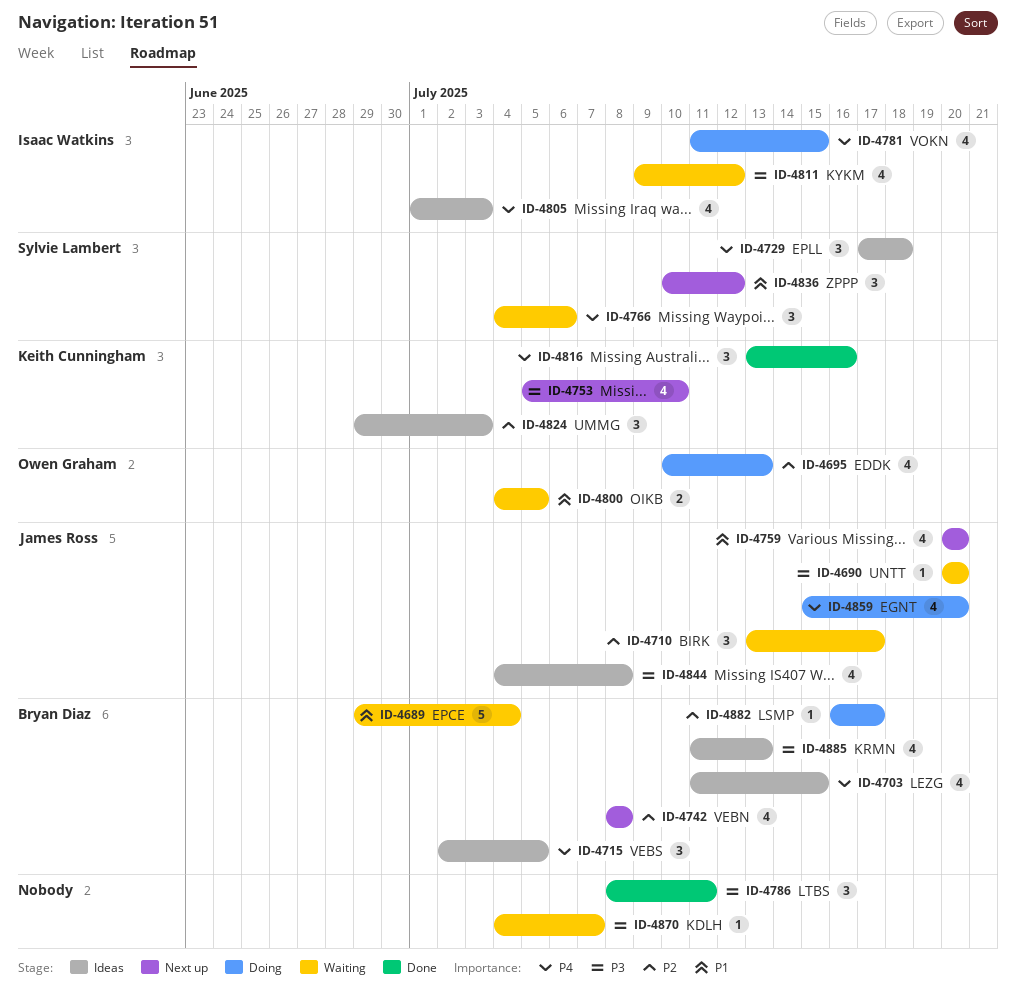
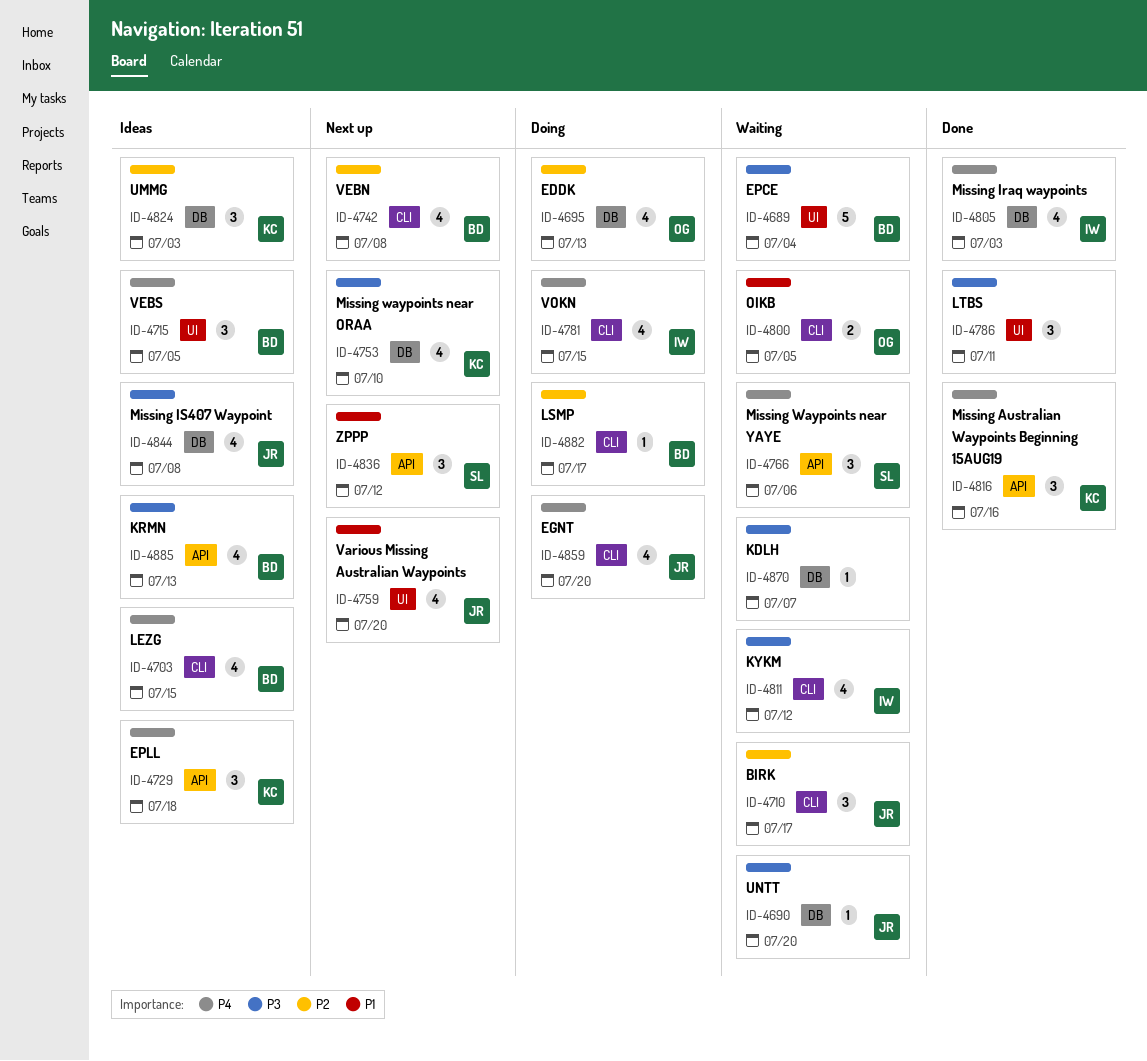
ID-4689, priority: P1 -> P3
ID-4729, owner: Sylvie Lambert -> Keith Cunningham
ID-4805, status: Ideas -> Done

